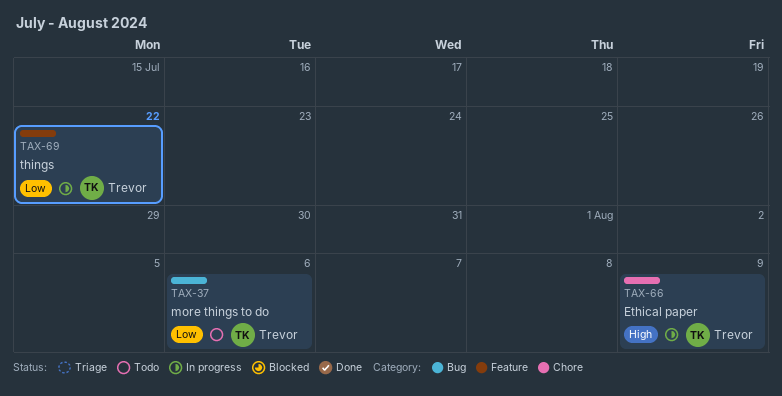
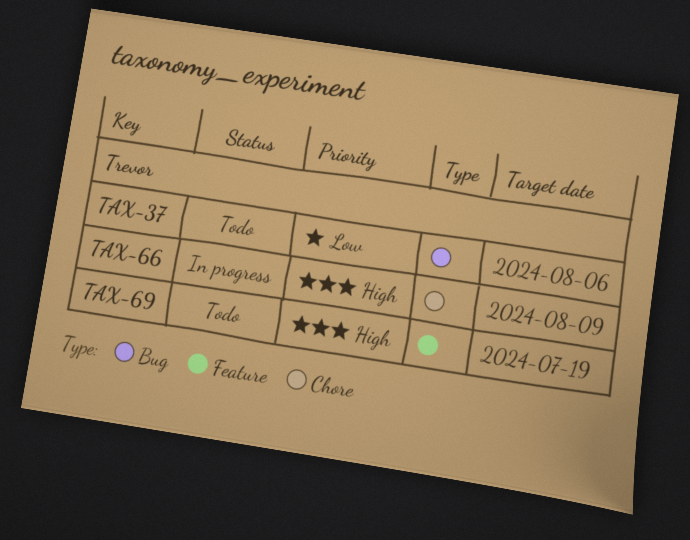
TAX-69, status: In progress -> Todo
TAX-69, priority: Low -> High
TAX-69, due: Jul 22 -> Jul 19

